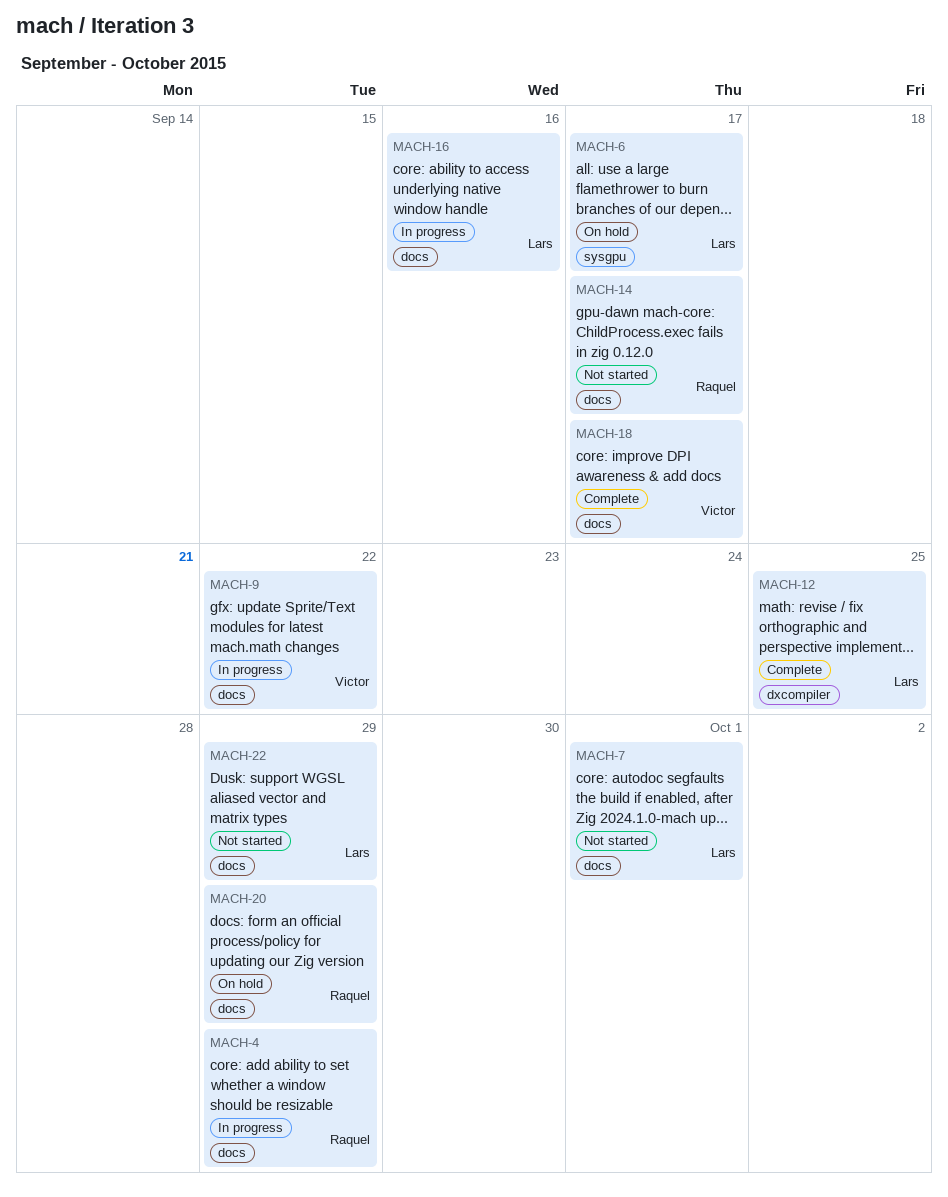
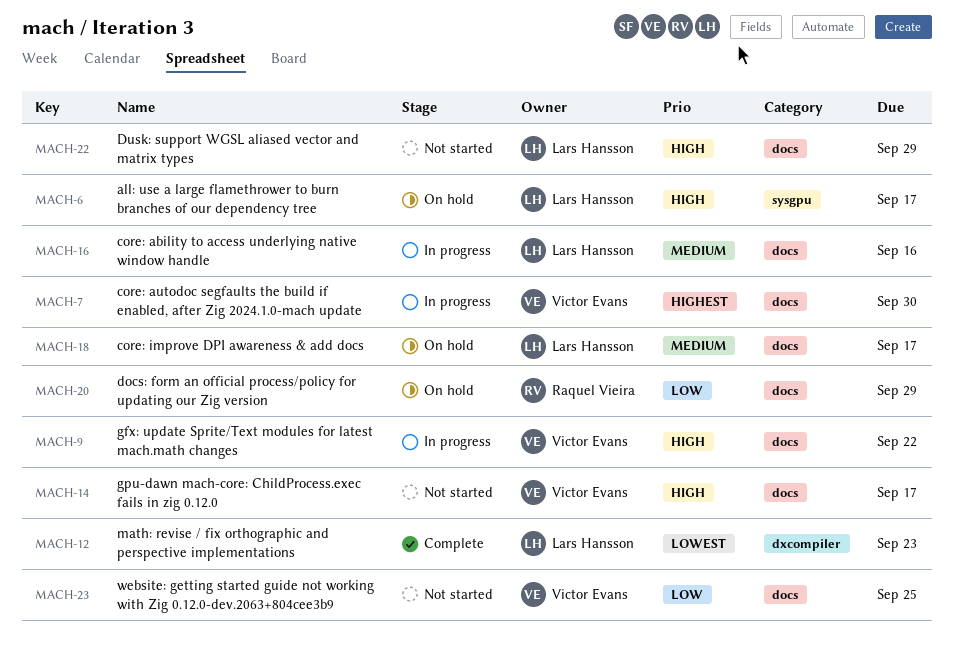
MACH-4: present -> none
MACH-7, status: Not started -> In progress
MACH-7, owner: Lars Hansson -> Victor Evans
MACH-7, due: Oct 1 -> Sep 30
MACH-12, due: Sep 25 -> Sep 23
MACH-14, owner: Raquel Vieira -> Victor Evans
MACH-18, status: Complete -> On hold
MACH-18, owner: Victor Evans -> Lars Hansson
MACH-23: none -> present

